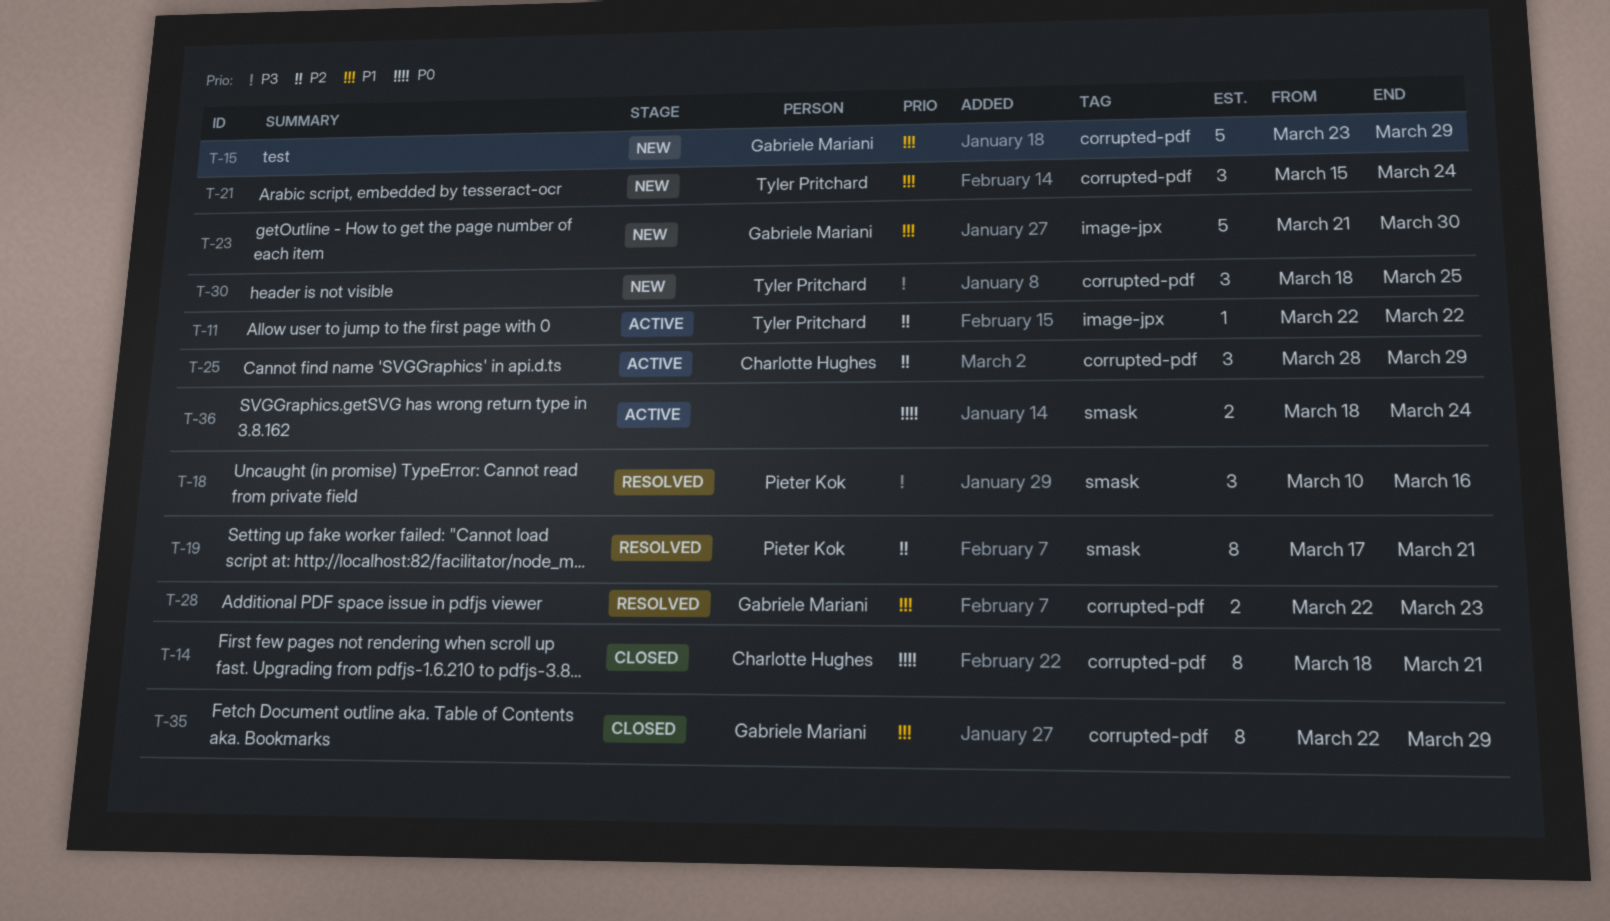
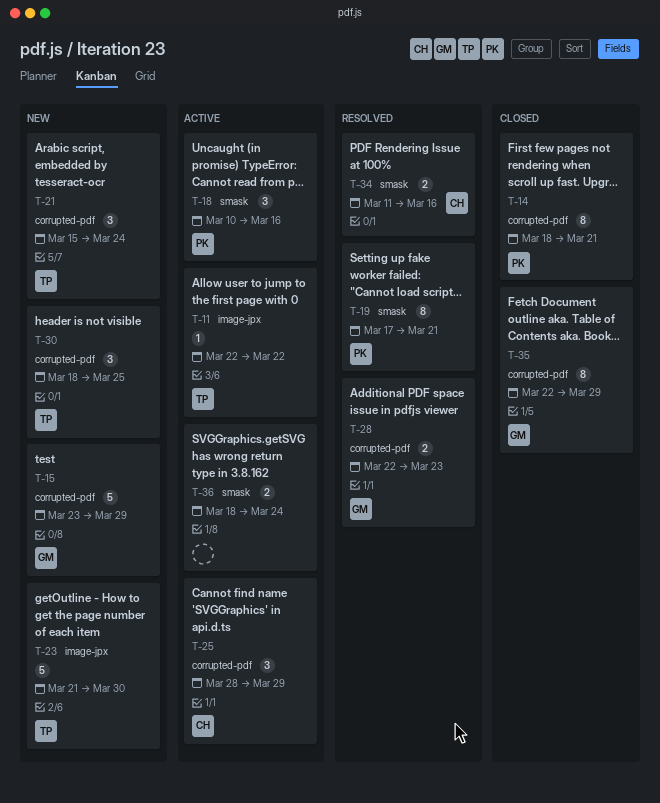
T-14, owner: Charlotte Hughes -> Pieter Kok
T-18, status: Resolved -> Active
T-23, owner: Gabriele Mariani -> Tyler Pritchard
T-34: none -> present

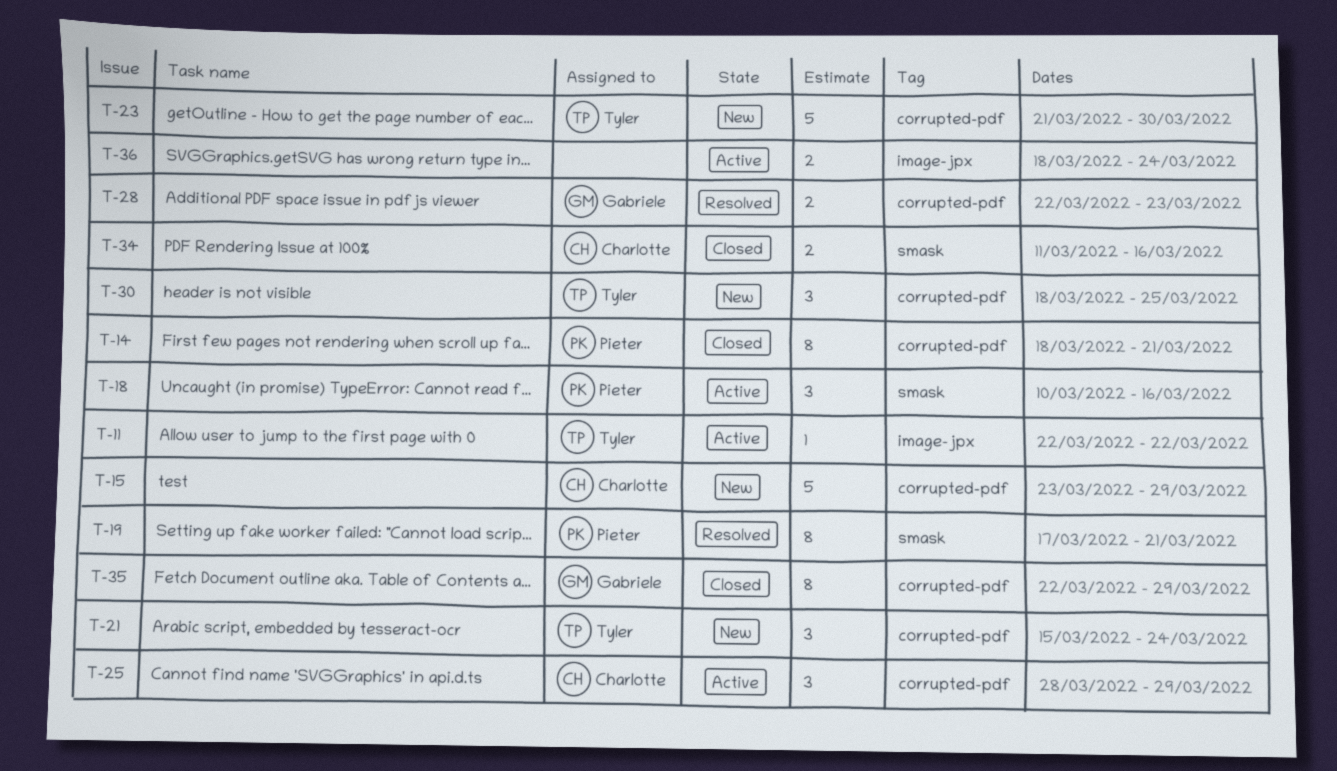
T-15, owner: Gabriele -> Charlotte
T-23, label: image-jpx -> corrupted-pdf
T-34, status: Resolved -> Closed
T-36, label: smask -> image-jpx

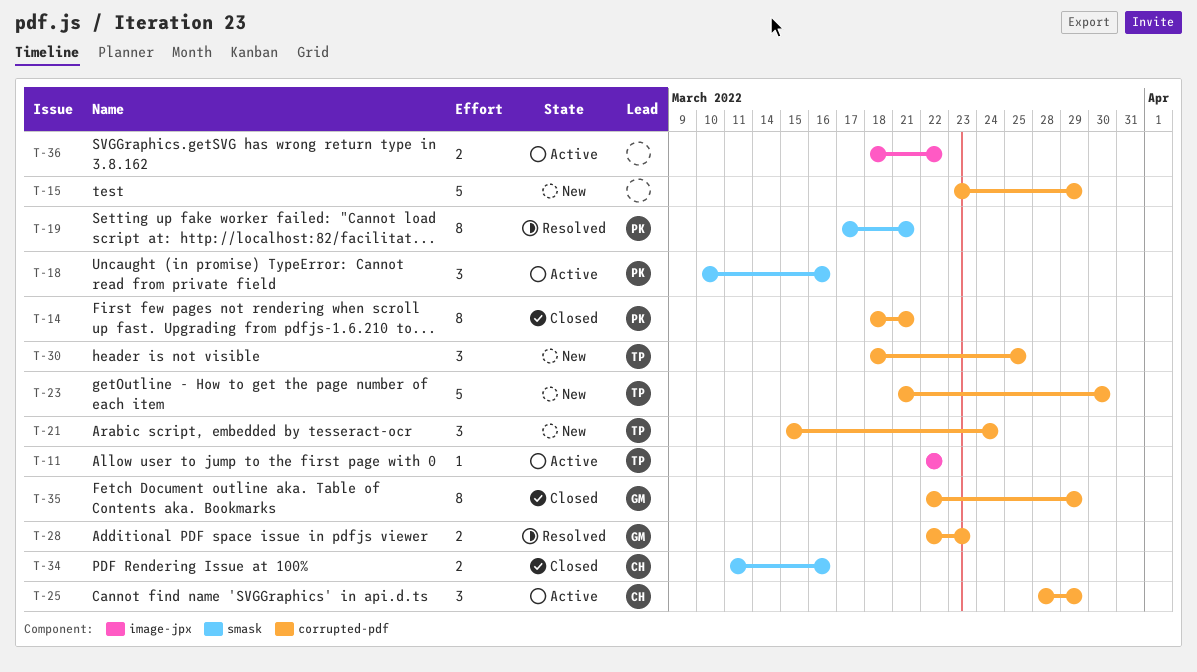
T-15, owner: Charlotte -> none
T-36, due: Mar 24 -> Mar 22

